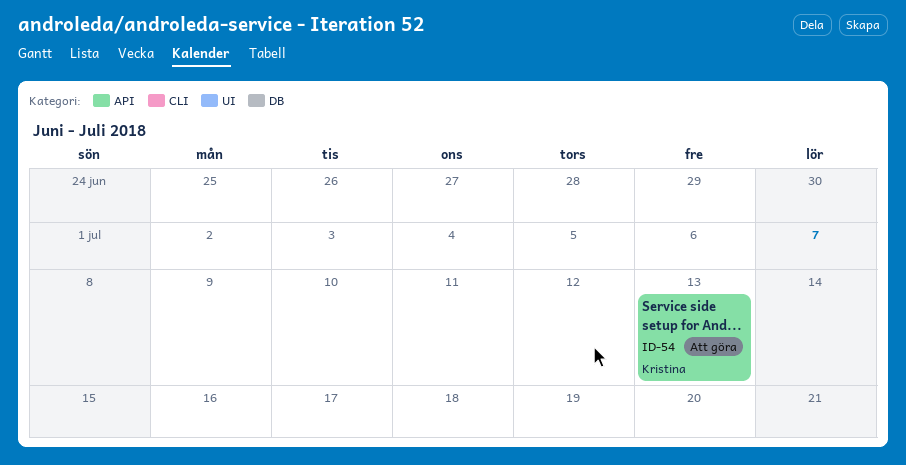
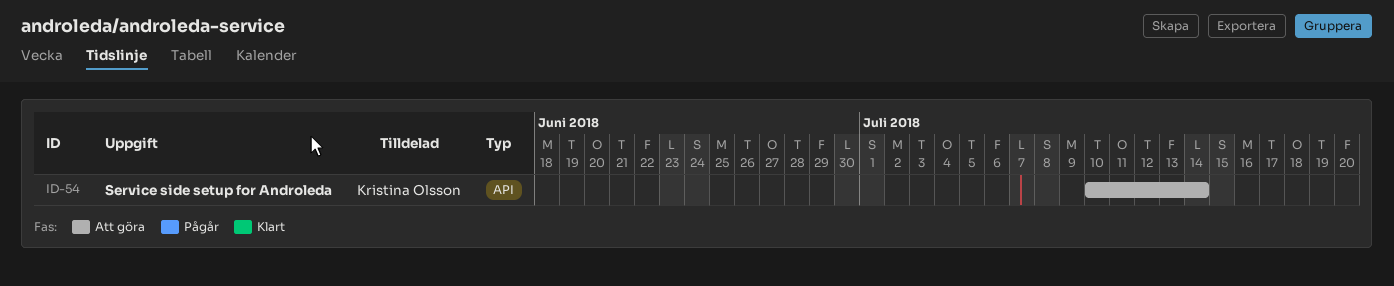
ID-54, due: Jul 13 -> Jul 14

